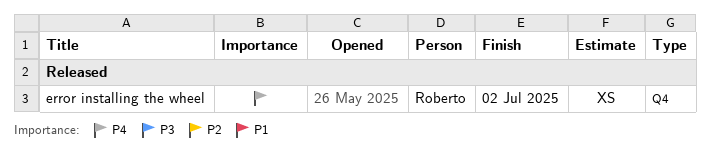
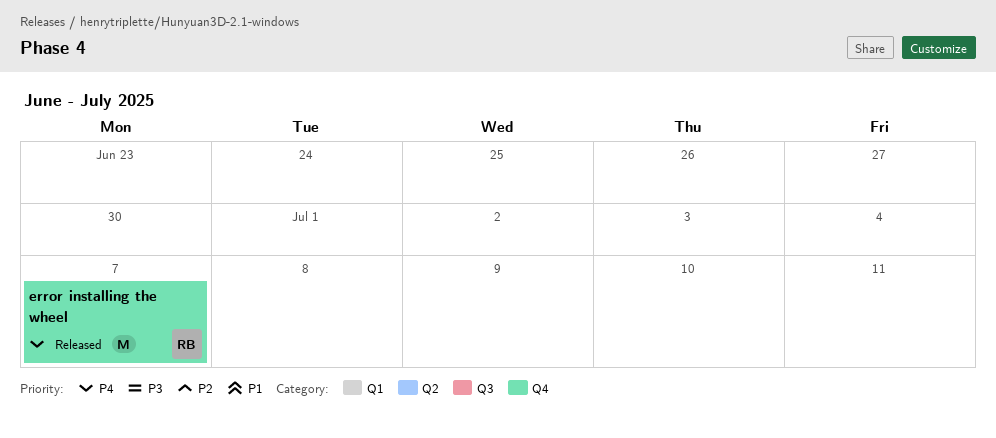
error installing the wheel, estimate: XS -> M
error installing the wheel, due: Jul 2 -> Jul 7

